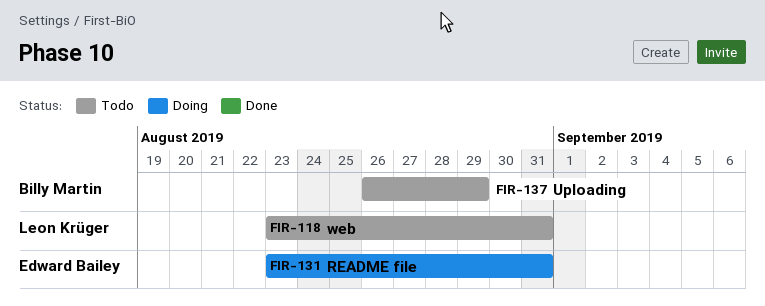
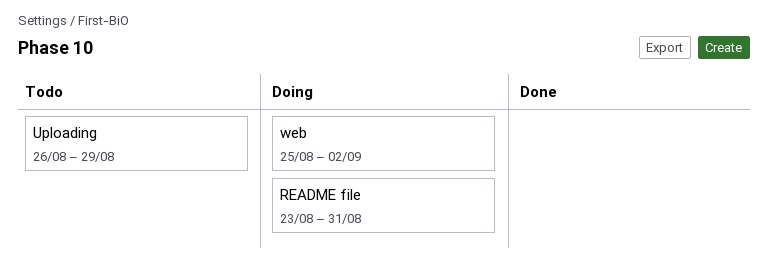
web, status: Todo -> Doing
web, start: Aug 23 -> Aug 25
web, due: Aug 31 -> Sep 2

